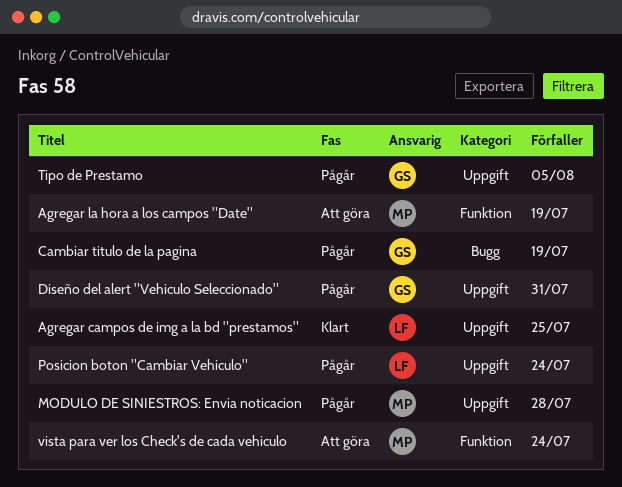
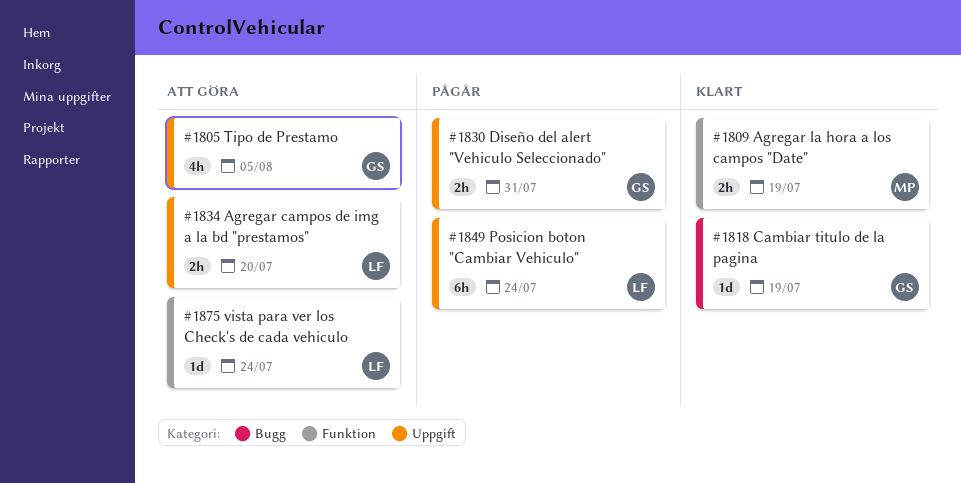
Agregar campos de img a la bd "prestamos", status: Klart -> Att göra
Agregar campos de img a la bd "prestamos", due: Jul 25 -> Jul 20
Agregar la hora a los campos "Date", status: Att göra -> Klart
Cambiar titulo de la pagina, status: Pågår -> Klart
MODULO DE SINIESTROS: Envia noticacion: present -> none
Tipo de Prestamo, status: Pågår -> Att göra
vista para ver los Check's de cada vehiculo, owner: MP -> LF

